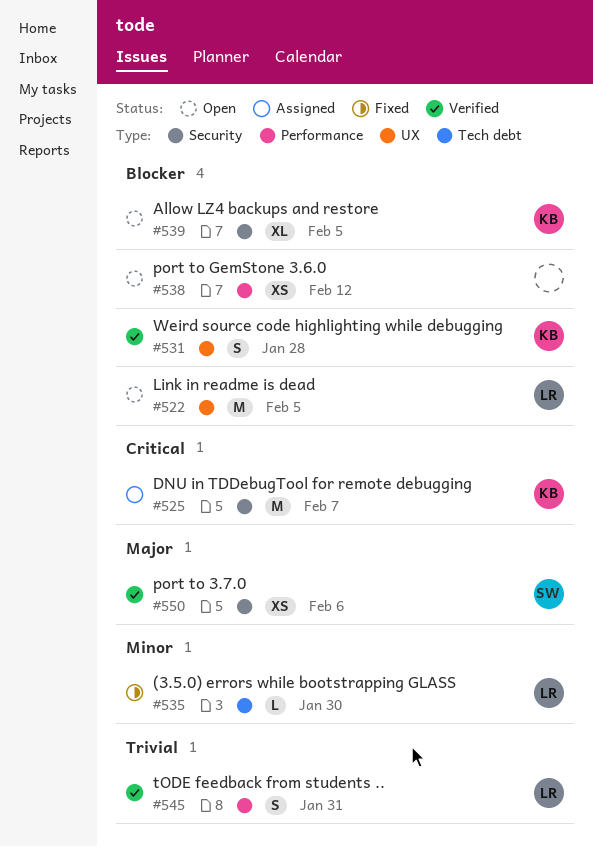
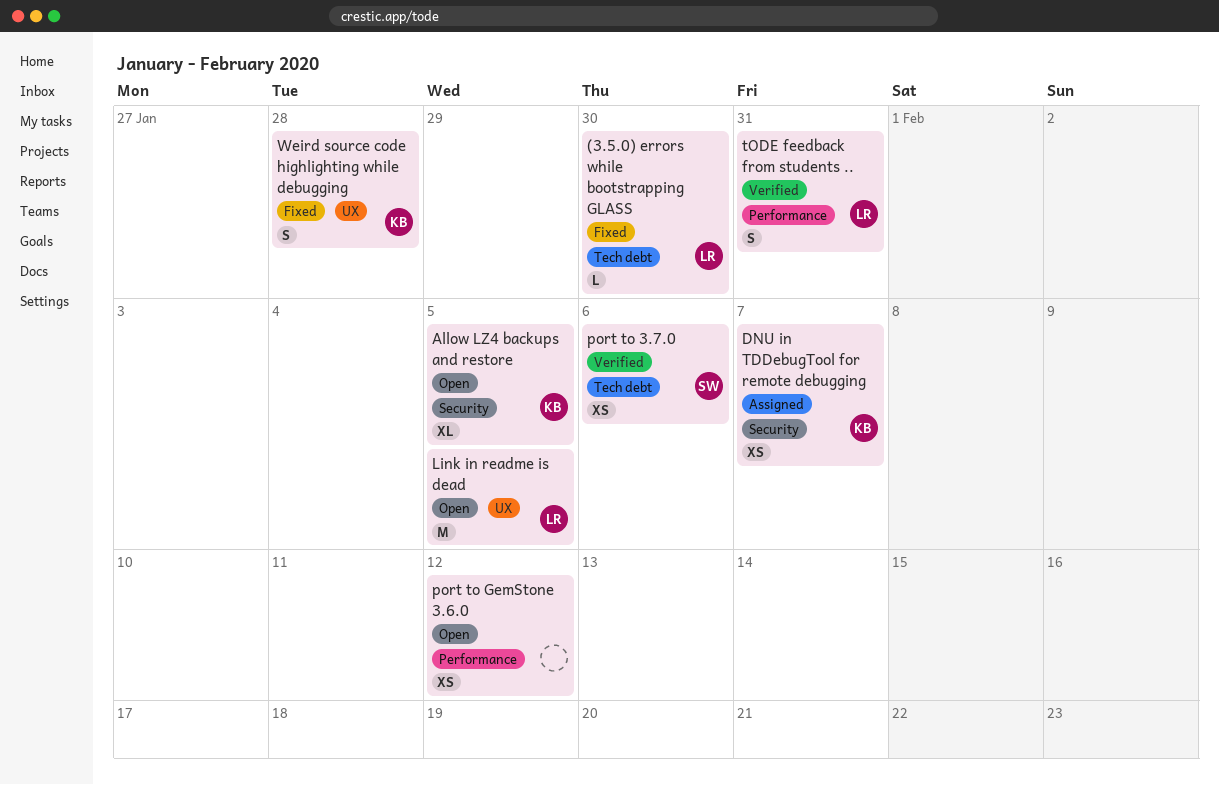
DNU in TDDebugTool for remote debugging, estimate: M -> XS
port to 3.7.0, label: Security -> Tech debt
Weird source code highlighting while debugging, status: Verified -> Fixed

